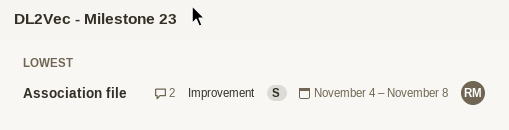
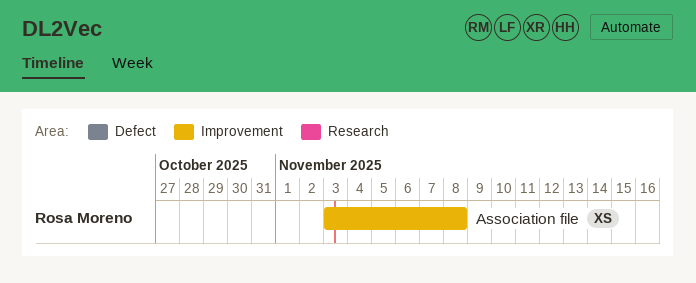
Association file, estimate: S -> XS
Association file, start: Nov 4 -> Nov 3

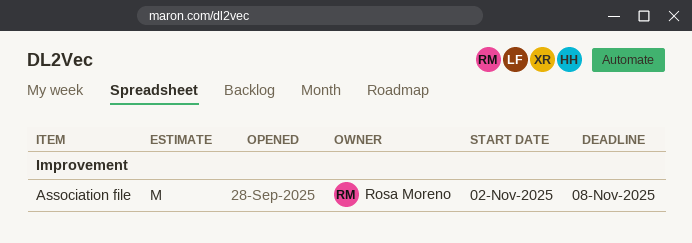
Association file, estimate: XS -> M
Association file, start: Nov 3 -> Nov 2

